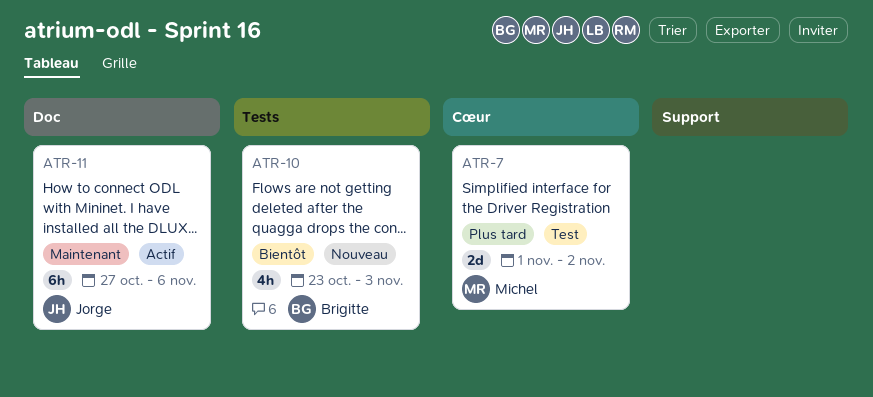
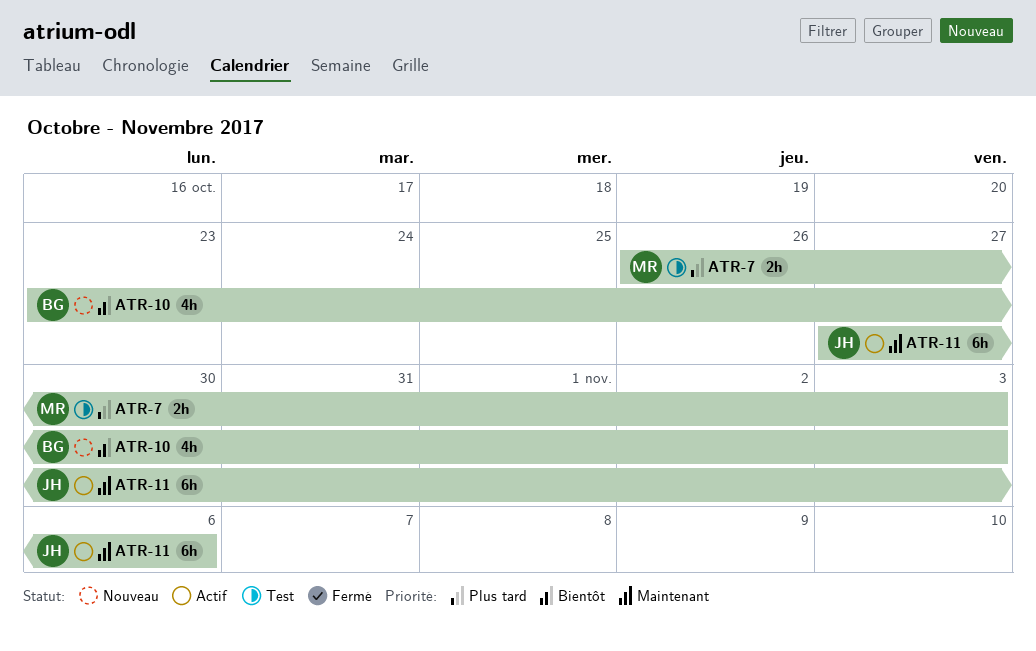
ATR-7, estimate: 2d -> 2h
ATR-7, start: Nov 1 -> Oct 26
ATR-7, due: Nov 2 -> Nov 3

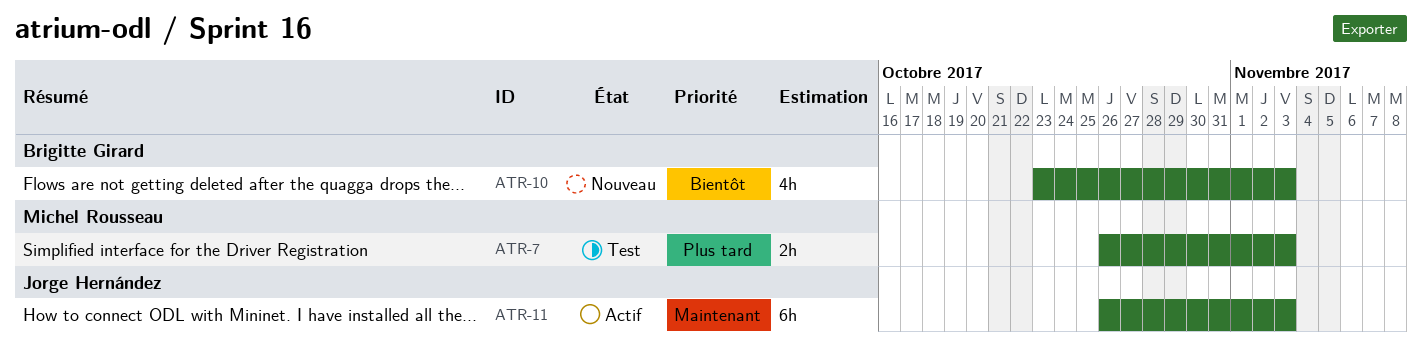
ATR-11, start: Oct 27 -> Oct 26
ATR-11, due: Nov 6 -> Nov 3

